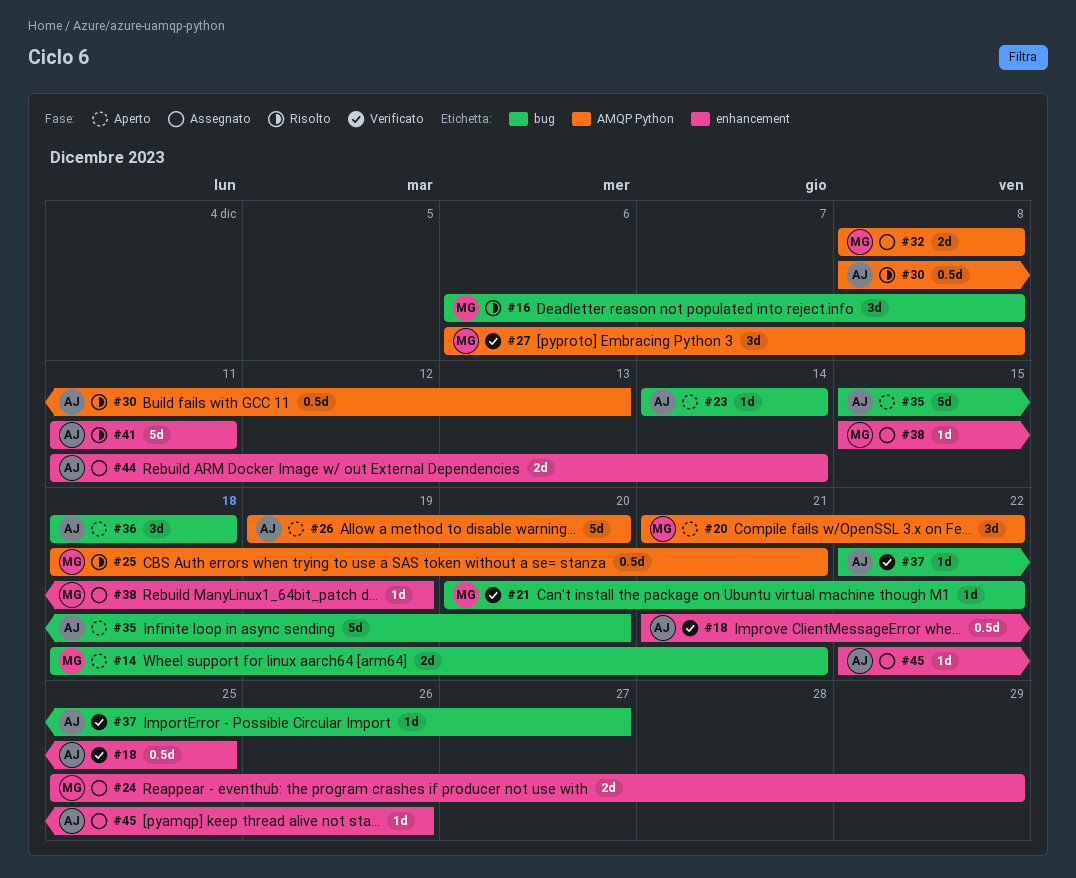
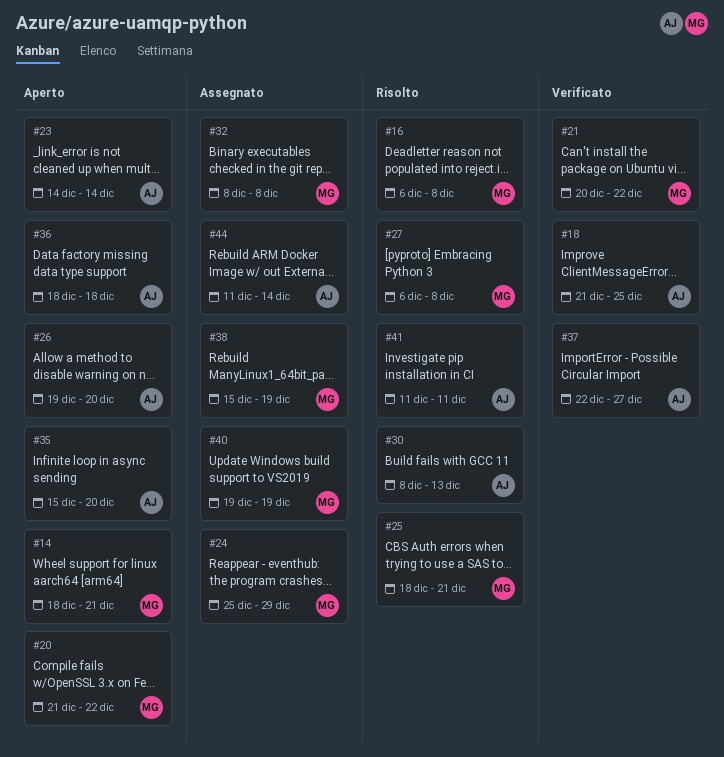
#27, status: Verificato -> Risolto
#40: none -> present
#45: present -> none

